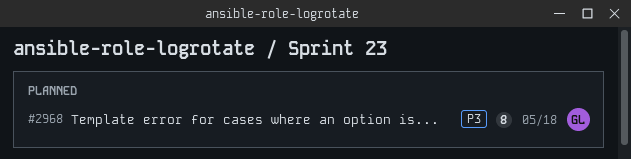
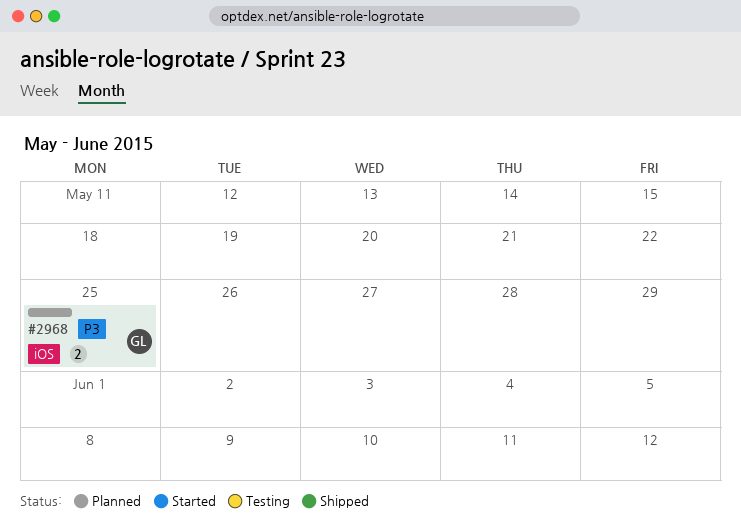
#2968, estimate: 8 -> 2
#2968, due: May 18 -> May 25

